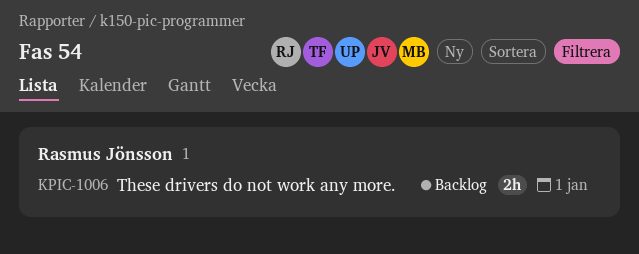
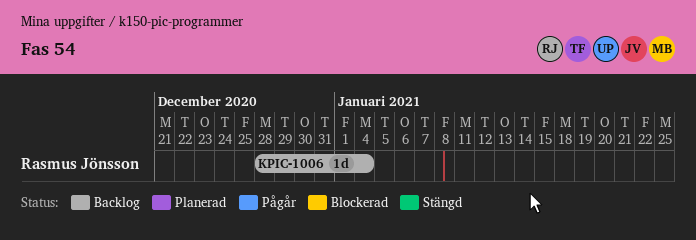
KPIC-1006, estimate: 2h -> 1d
KPIC-1006, due: Jan 1 -> Jan 4

